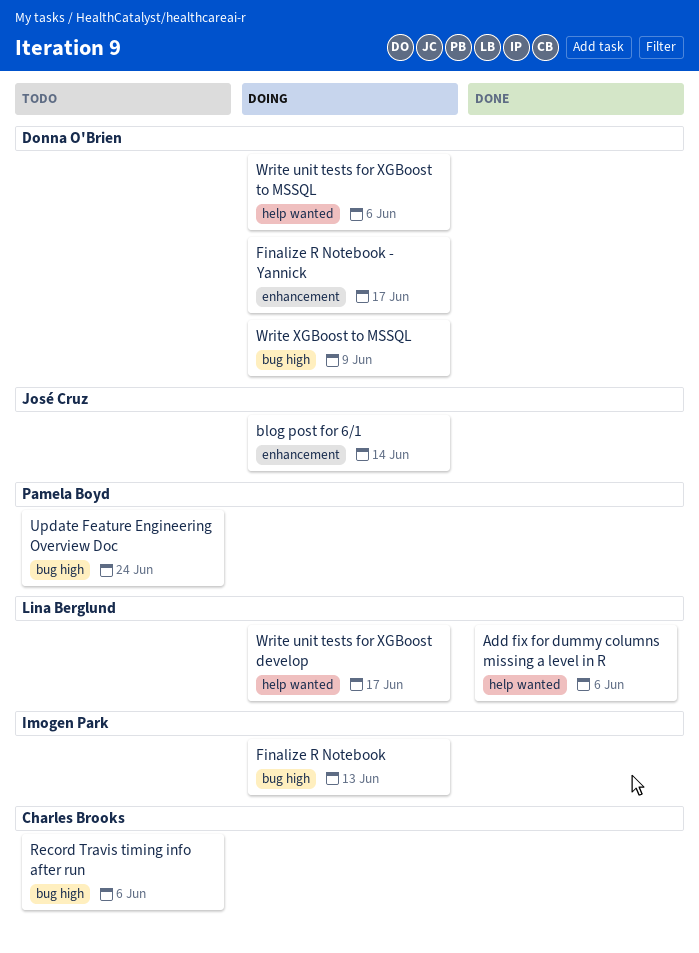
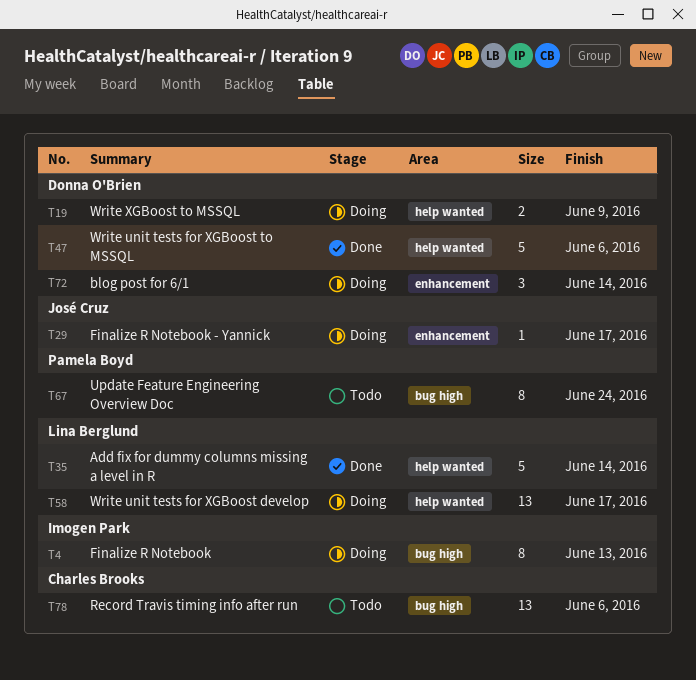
Add fix for dummy columns missing a level in R, due: Jun 6 -> Jun 14
blog post for 6/1, owner: José Cruz -> Donna O'Brien
Finalize R Notebook - Yannick, owner: Donna O'Brien -> José Cruz
Write unit tests for XGBoost to MSSQL, status: Doing -> Done
Write XGBoost to MSSQL, label: bug high -> help wanted

